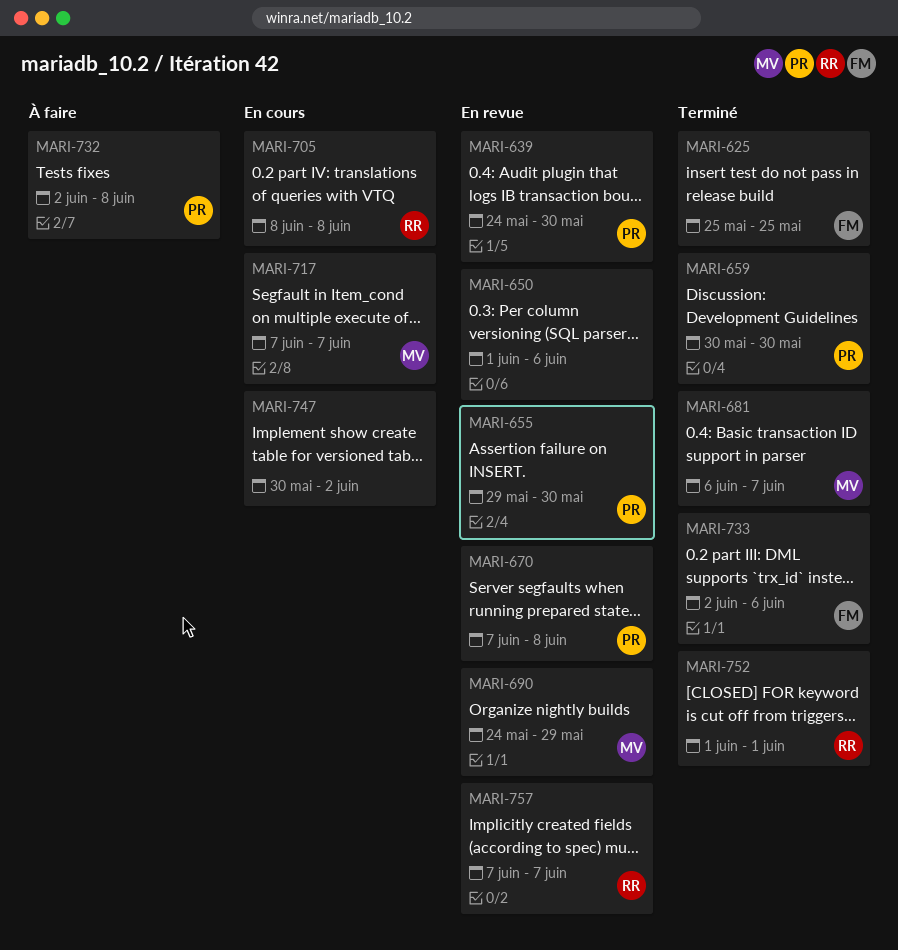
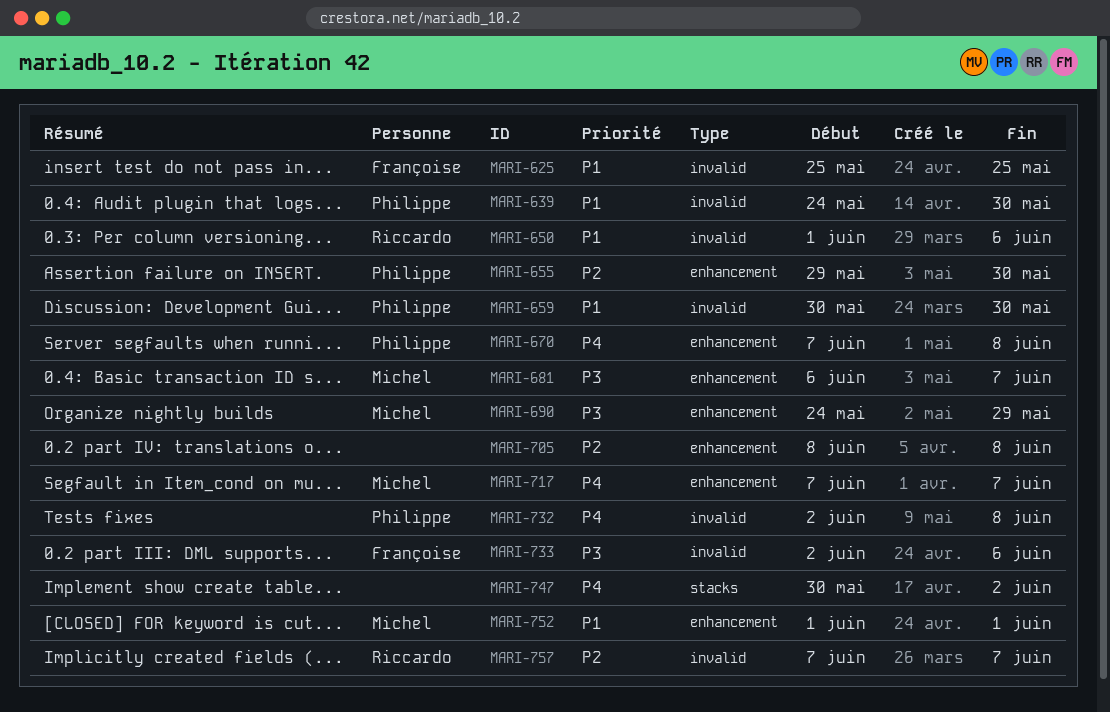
MARI-650, owner: none -> Riccardo
MARI-705, owner: Riccardo -> none
MARI-752, owner: Riccardo -> Michel

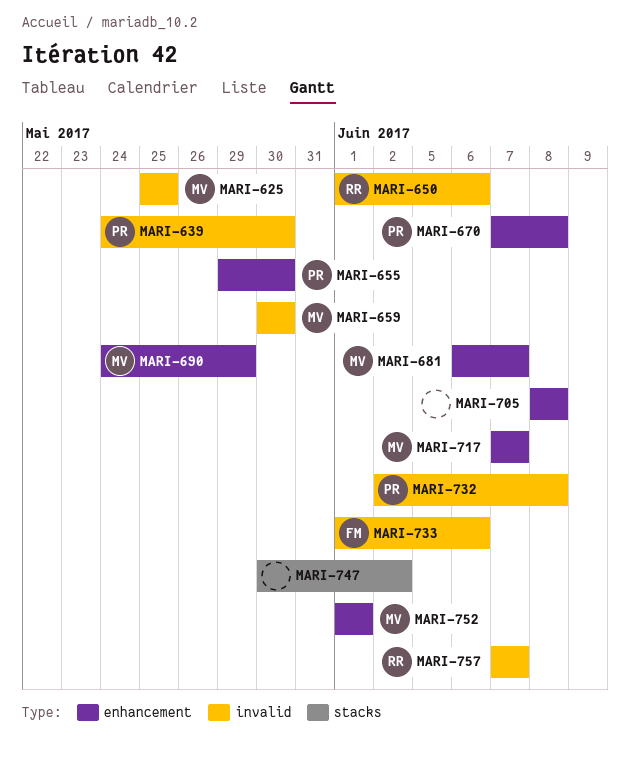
MARI-625, owner: Françoise -> Michel
MARI-659, owner: Philippe -> Michel
MARI-733, start: Jun 2 -> Jun 1

